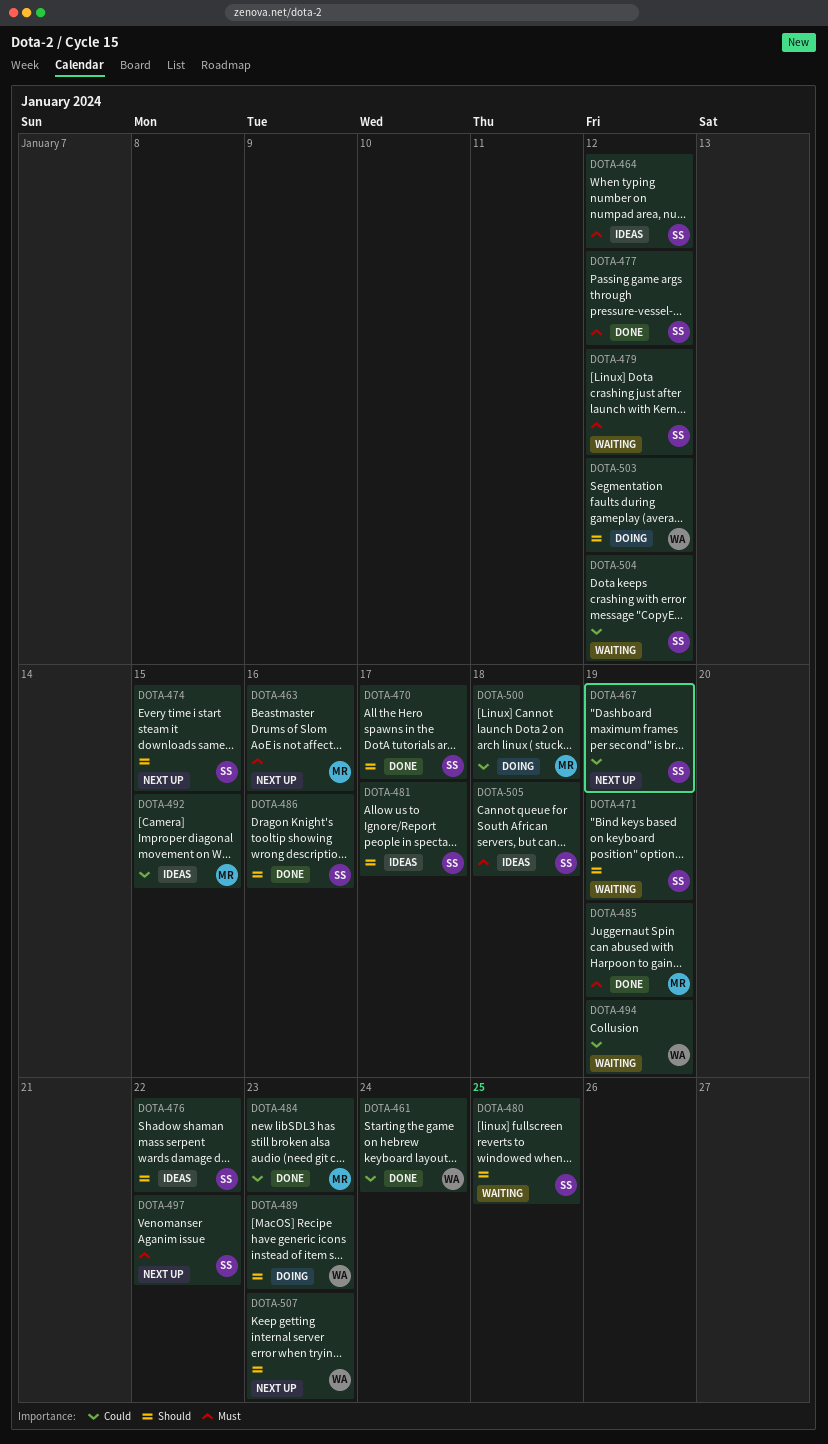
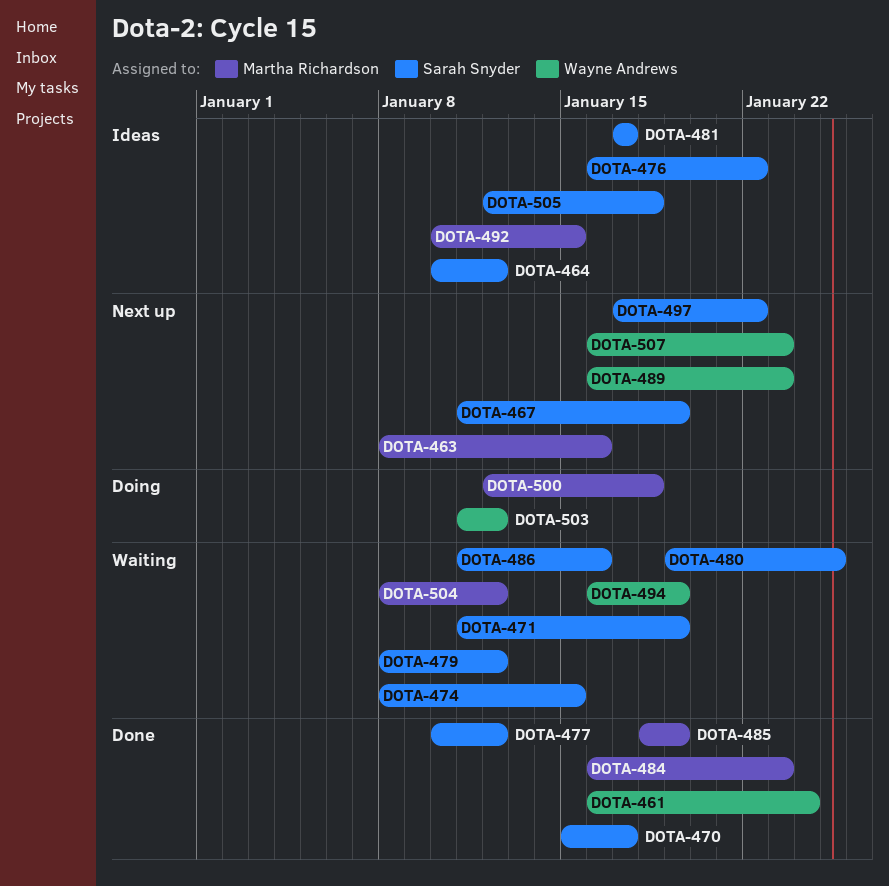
DOTA-474, status: Next up -> Waiting
DOTA-486, status: Done -> Waiting
DOTA-489, status: Doing -> Next up
DOTA-504, owner: Sarah Snyder -> Martha Richardson

